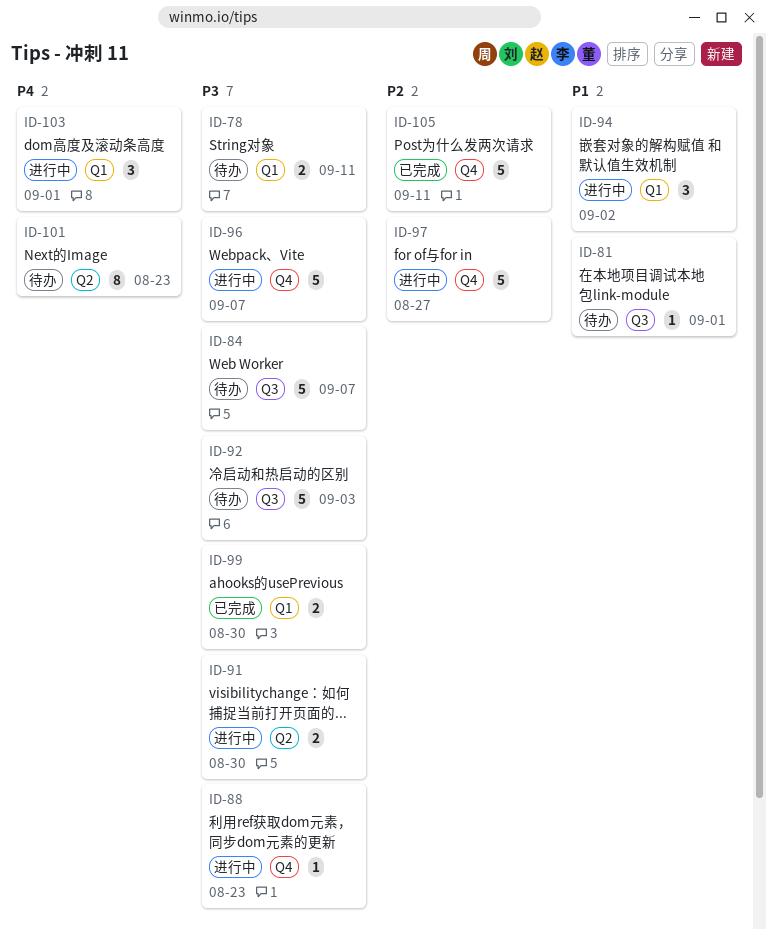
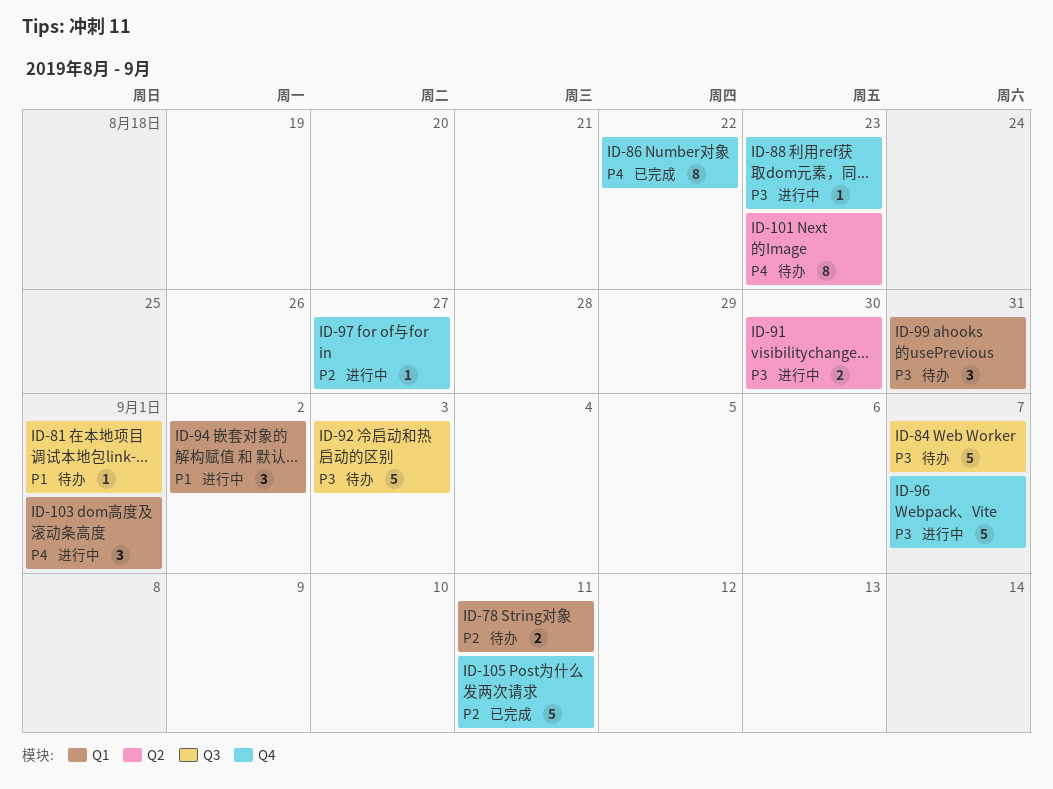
ID-78, priority: P3 -> P2
ID-86: none -> present
ID-97, estimate: 5 -> 1
ID-99, status: 已完成 -> 待办
ID-99, estimate: 2 -> 3
ID-99, due: Aug 30 -> Aug 31

